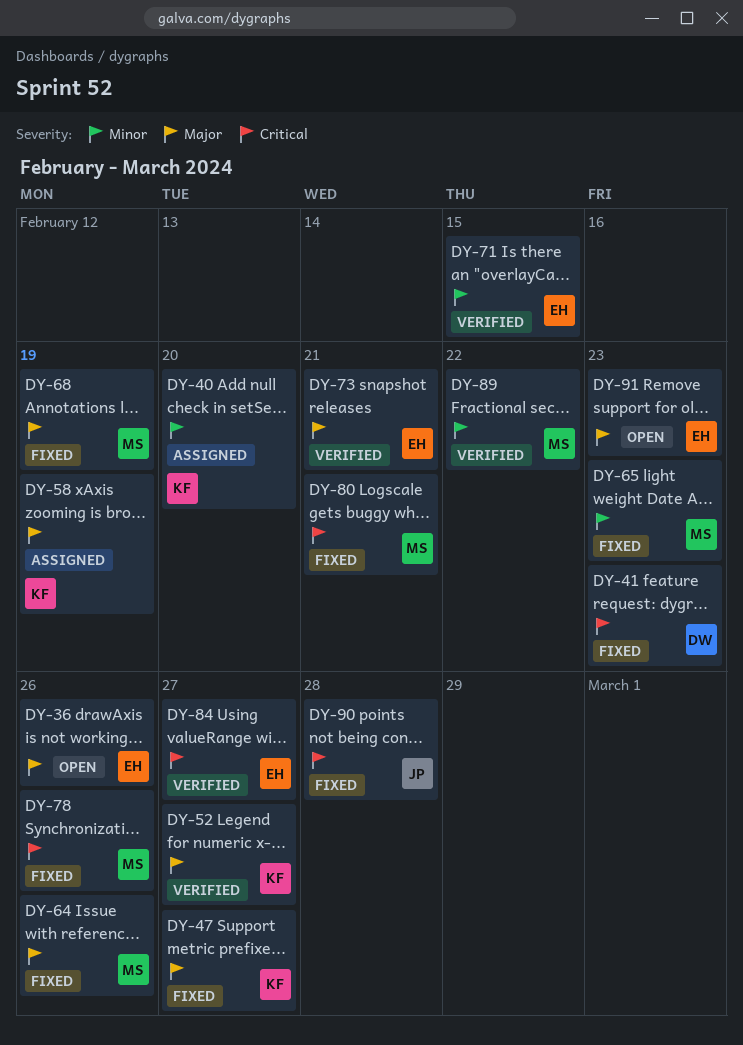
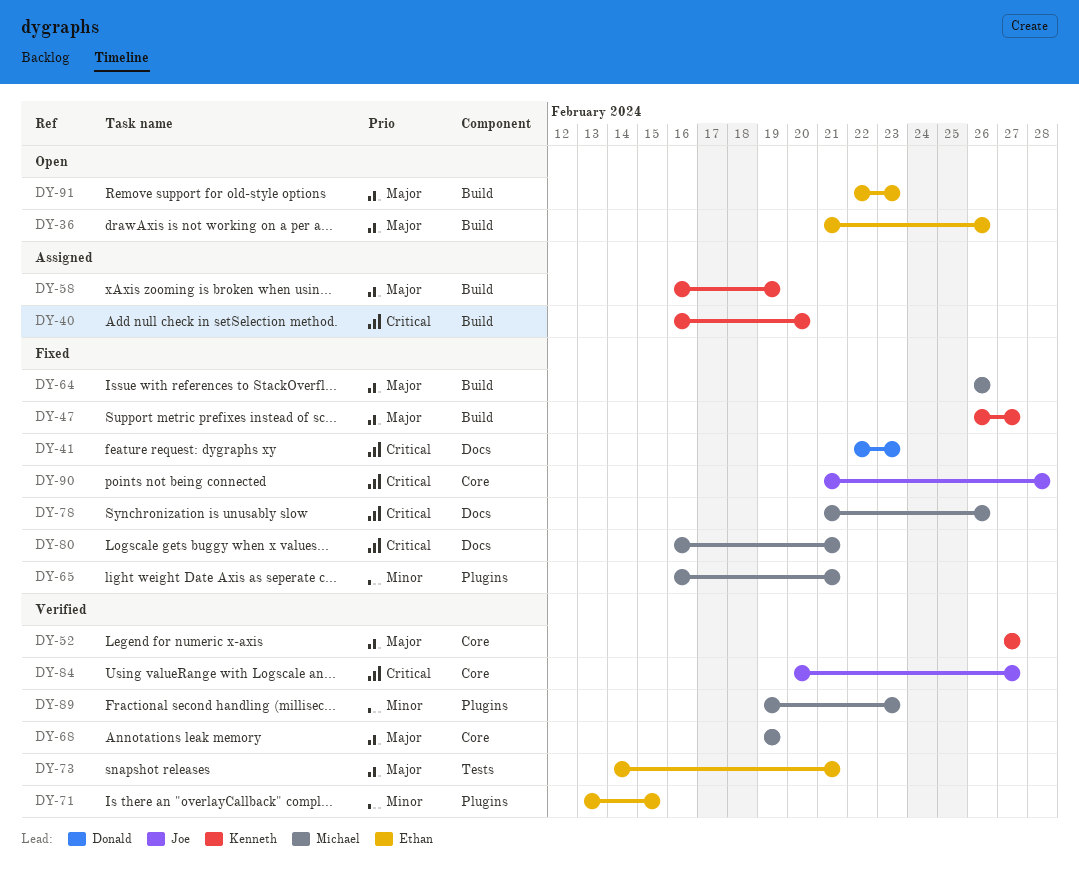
DY-40, priority: Minor -> Critical
DY-65, due: Feb 23 -> Feb 21
DY-68, status: Fixed -> Verified
DY-84, owner: Ethan -> Joe
DY-89, due: Feb 22 -> Feb 23

